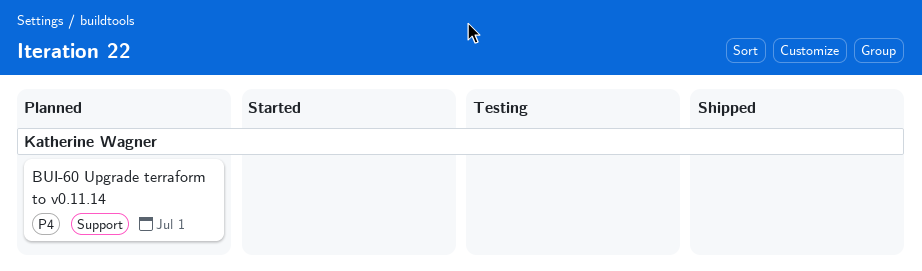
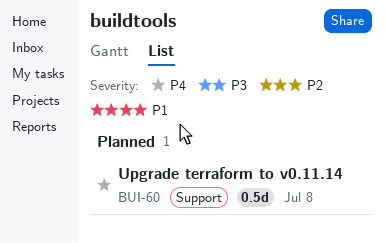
BUI-60, due: Jul 1 -> Jul 8

